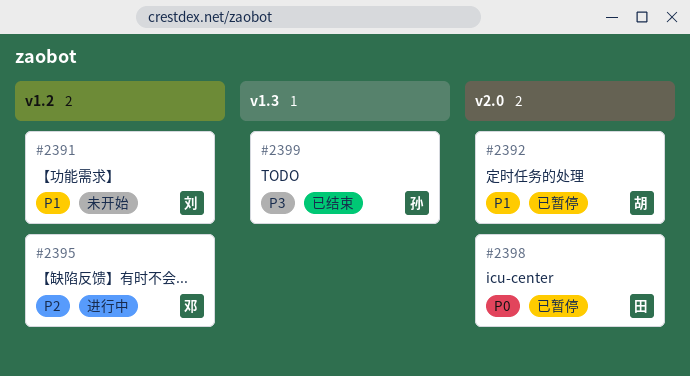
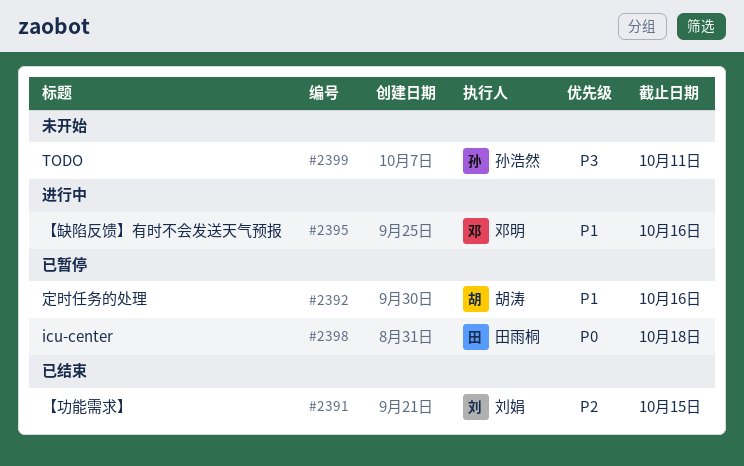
#2391, status: 未开始 -> 已结束
#2391, priority: P1 -> P2
#2395, priority: P2 -> P1
#2399, status: 已结束 -> 未开始

